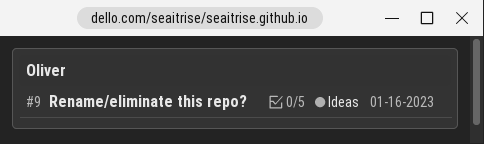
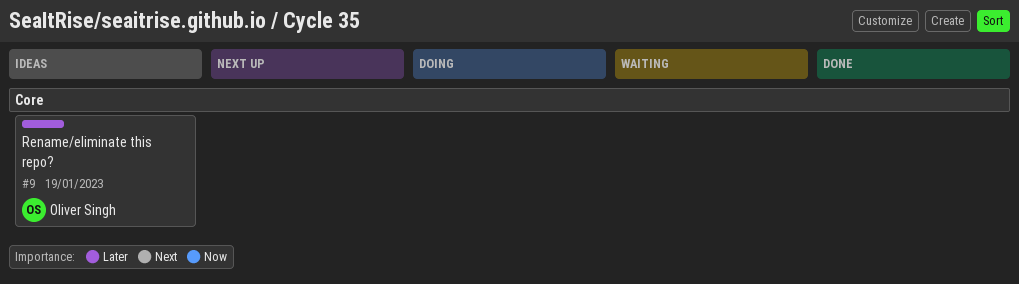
#9, due: Jan 16 -> Jan 19

